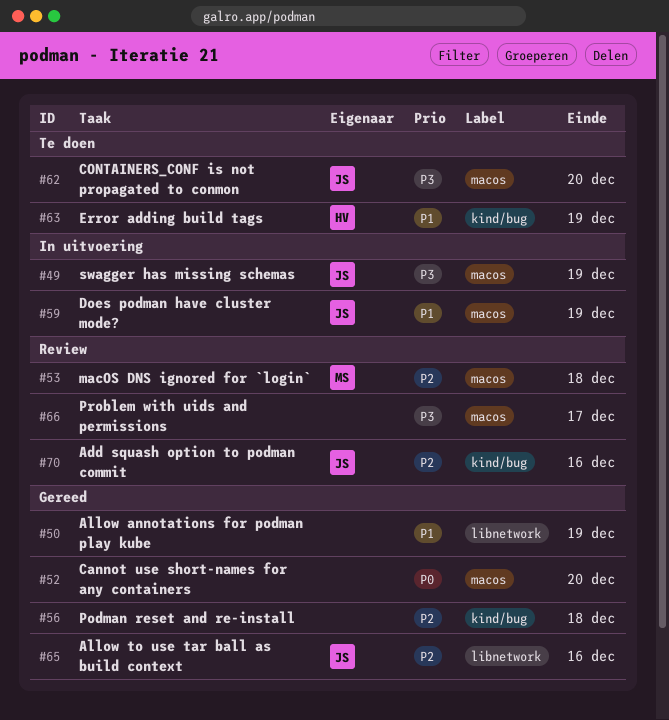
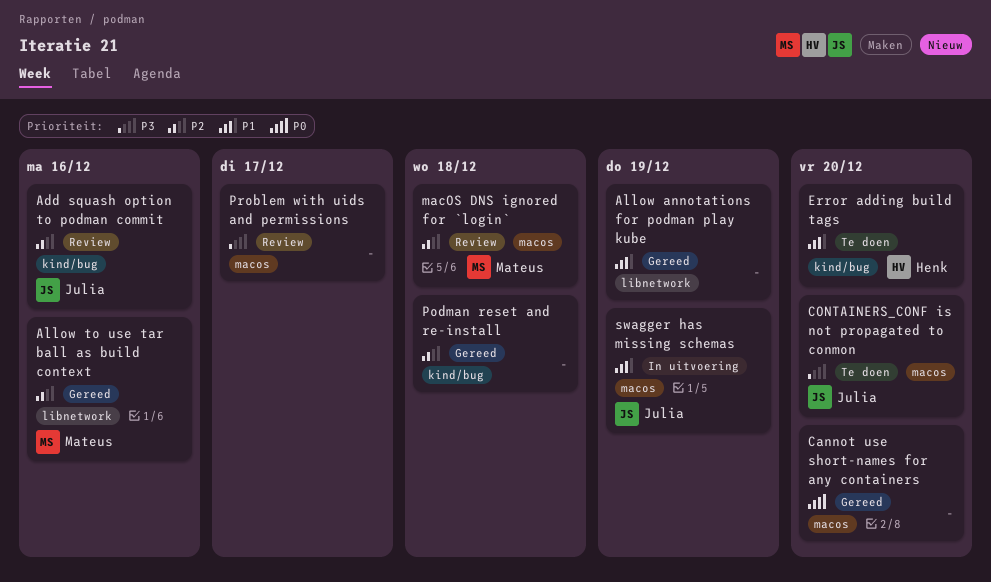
Allow to use tar ball as build context, owner: Julia -> Mateus
Does podman have cluster mode?: present -> none
Error adding build tags, due: Dec 19 -> Dec 20
swagger has missing schemas, priority: P3 -> P1

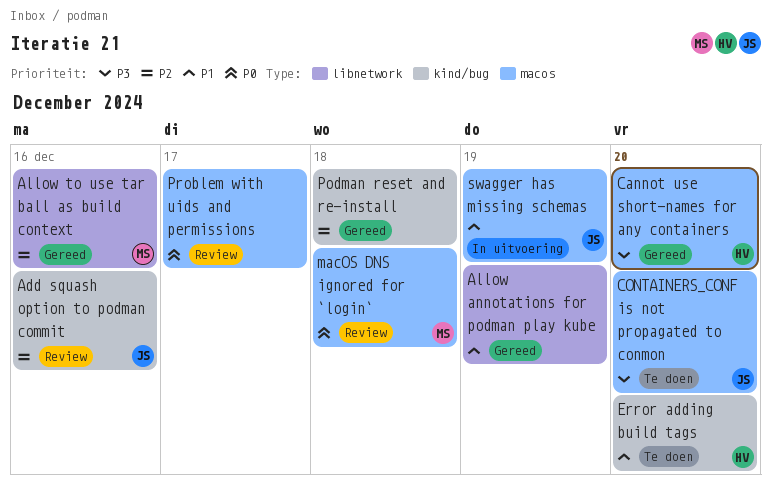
Cannot use short-names for any containers, owner: none -> Henk
Cannot use short-names for any containers, priority: P0 -> P3
macOS DNS ignored for `login`, priority: P2 -> P0
Problem with uids and permissions, priority: P3 -> P0

